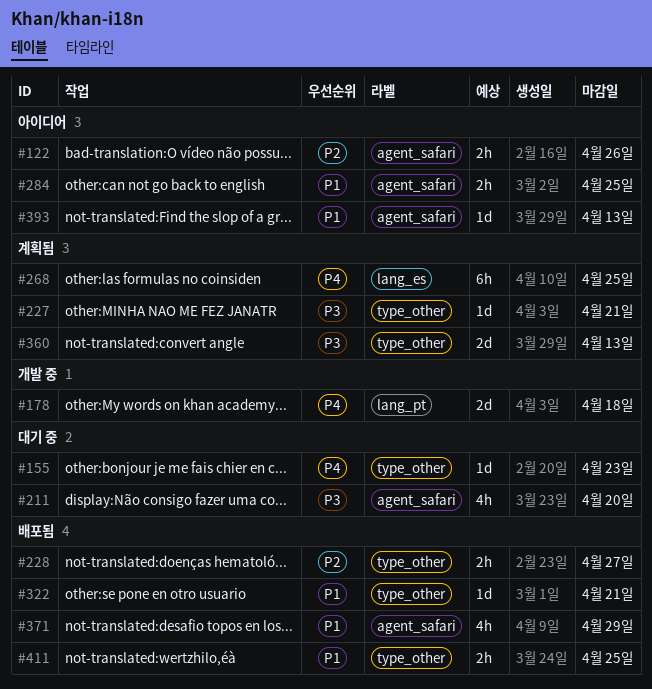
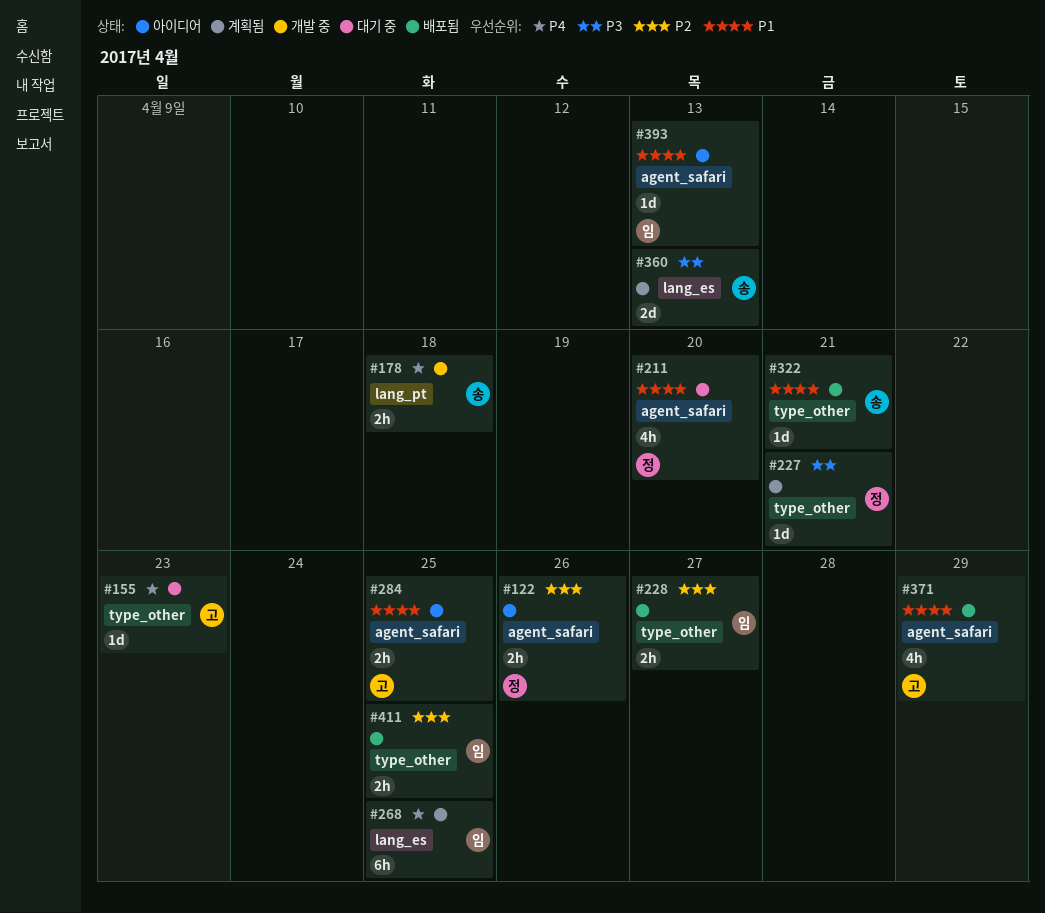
#178, estimate: 2d -> 2h
#211, priority: P3 -> P1
#360, label: type_other -> lang_es
#411, priority: P1 -> P2

